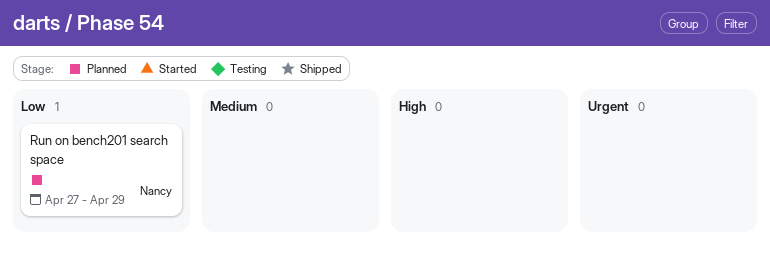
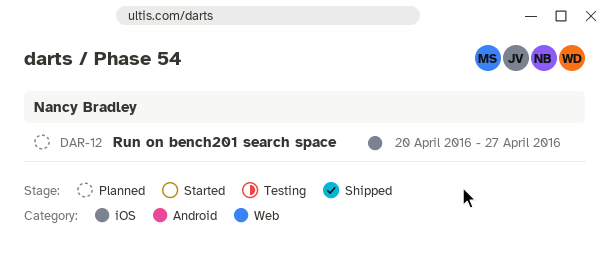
Run on bench201 search space, start: Apr 27 -> Apr 20
Run on bench201 search space, due: Apr 29 -> Apr 27

